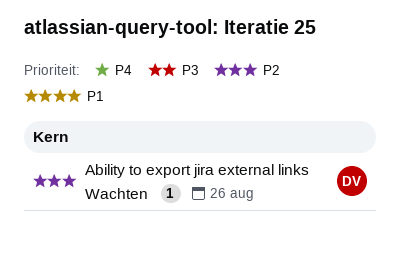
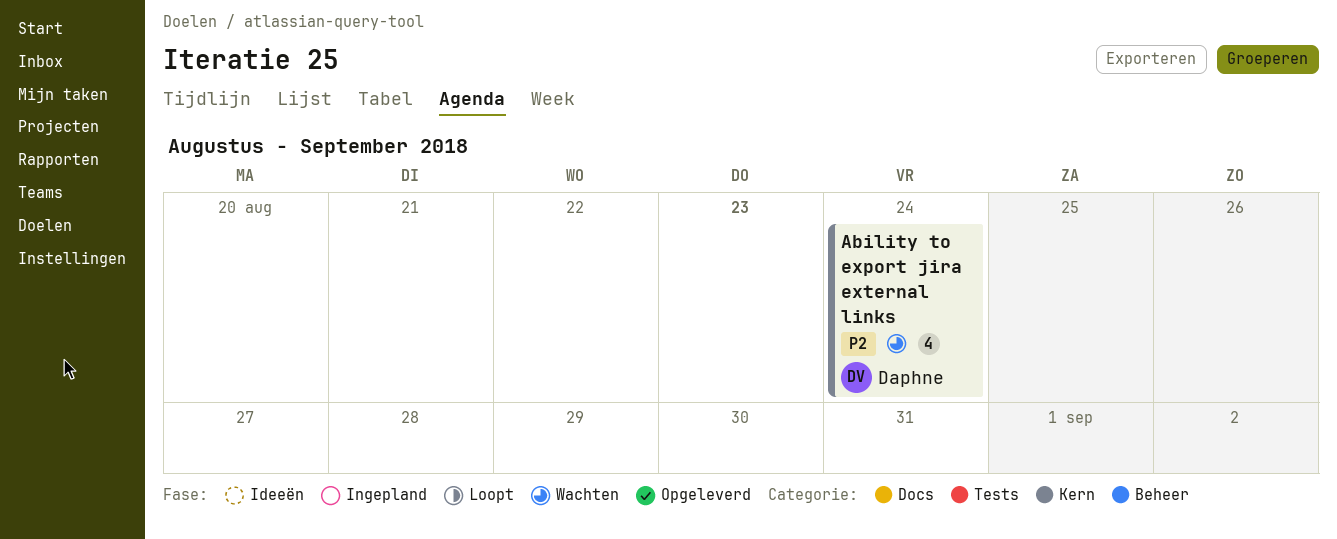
Ability to export jira external links, estimate: 1 -> 4
Ability to export jira external links, due: Aug 26 -> Aug 24

